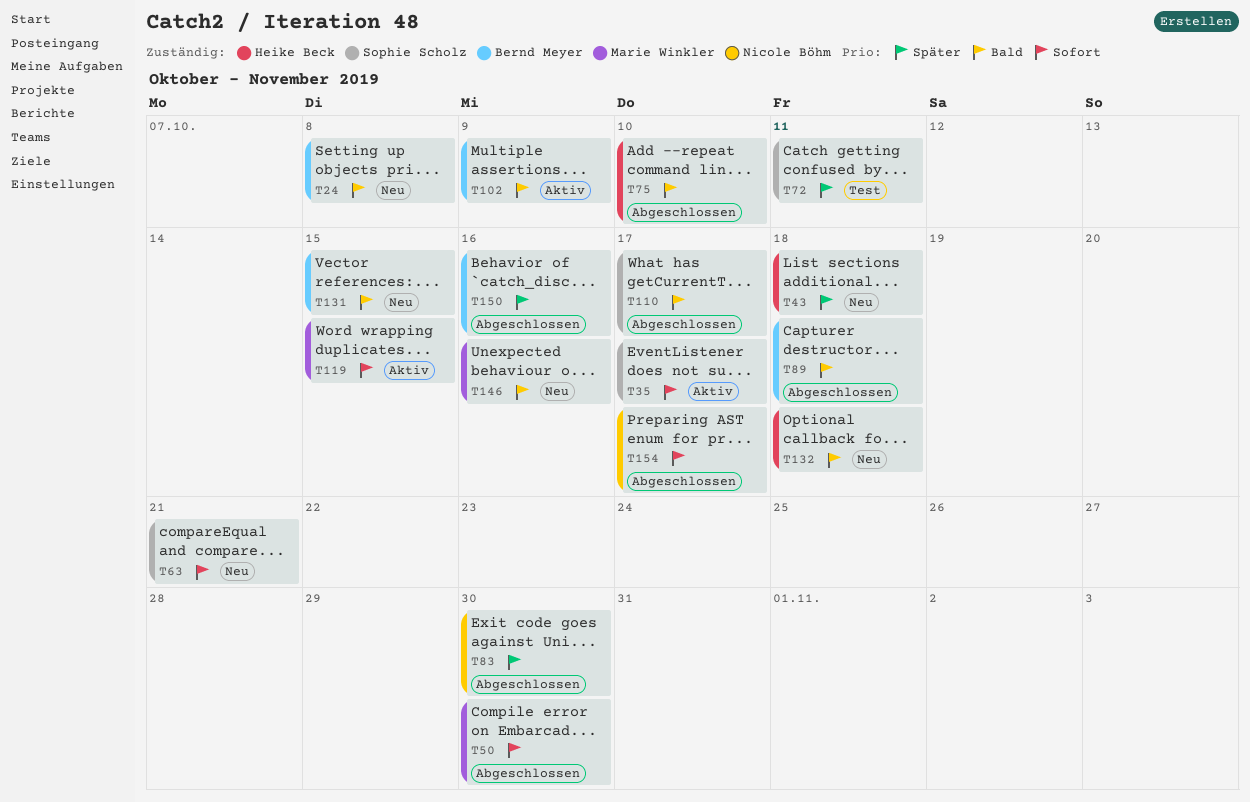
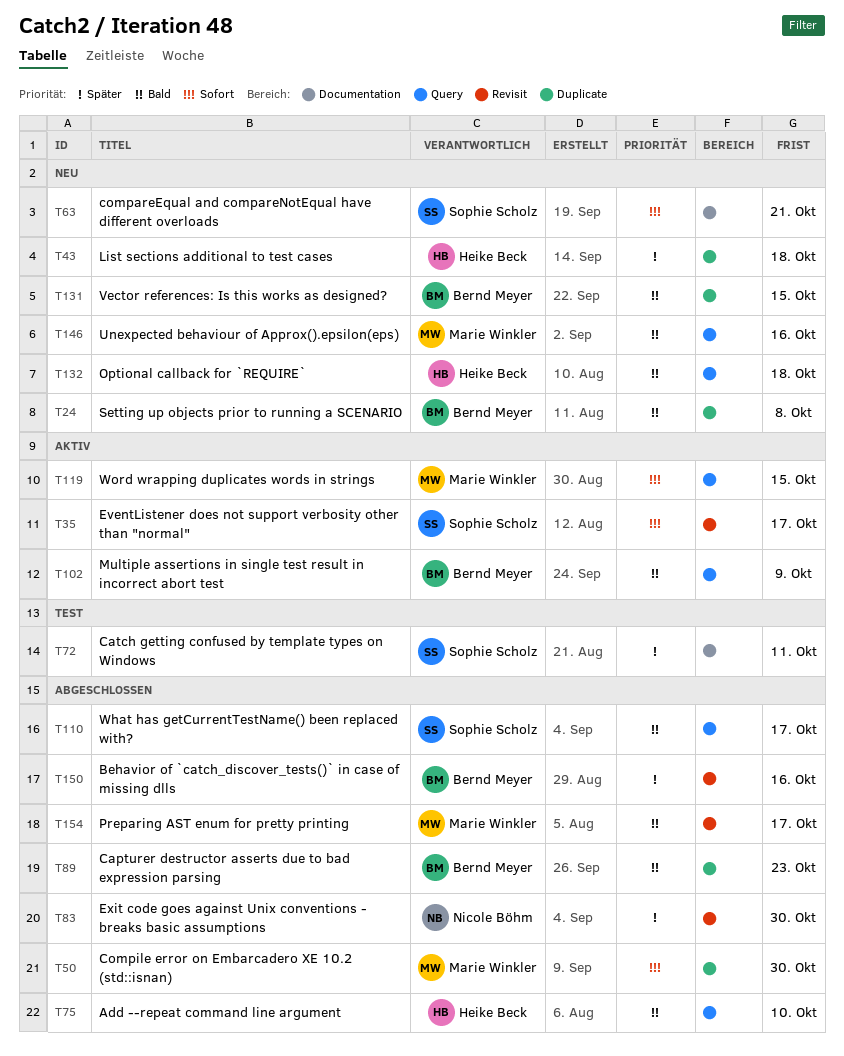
T89, due: Oct 18 -> Oct 23
T154, owner: Nicole Böhm -> Marie Winkler
T154, priority: Sofort -> Bald

